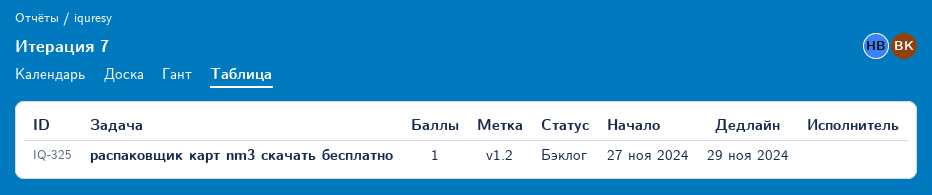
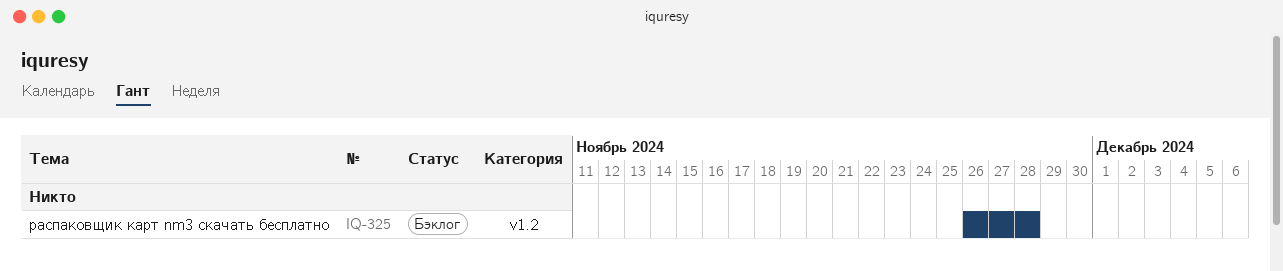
IQ-325, start: Nov 27 -> Nov 26
IQ-325, due: Nov 29 -> Nov 28

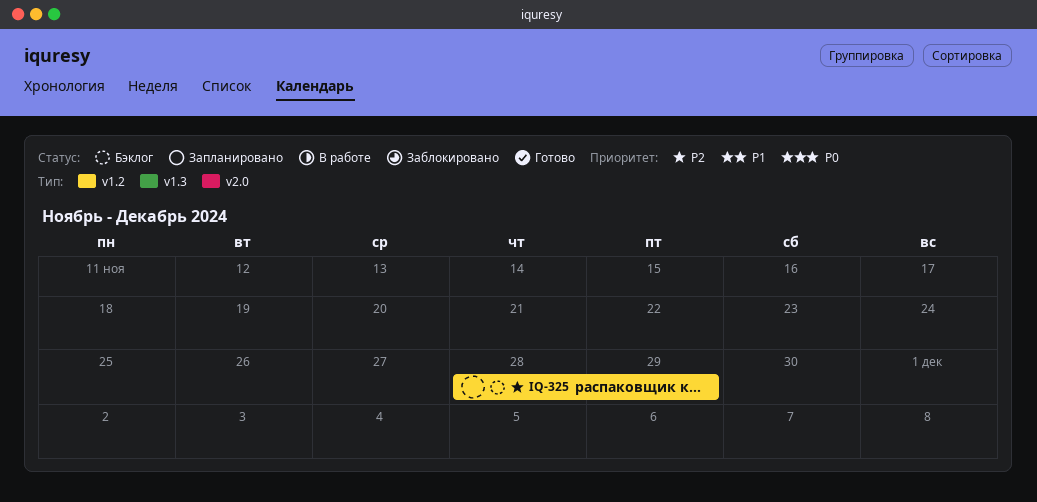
IQ-325, start: Nov 26 -> Nov 28
IQ-325, due: Nov 28 -> Nov 29

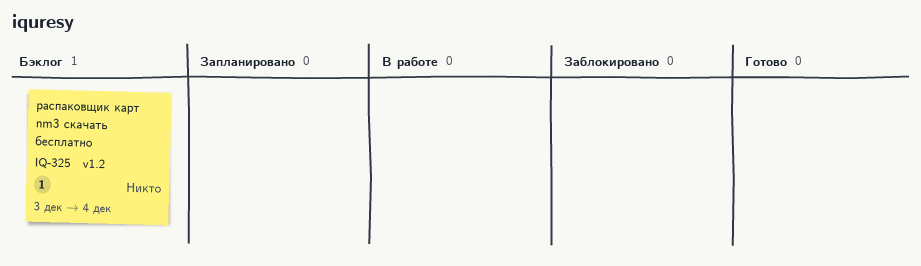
IQ-325, start: Nov 28 -> Dec 3
IQ-325, due: Nov 29 -> Dec 4

